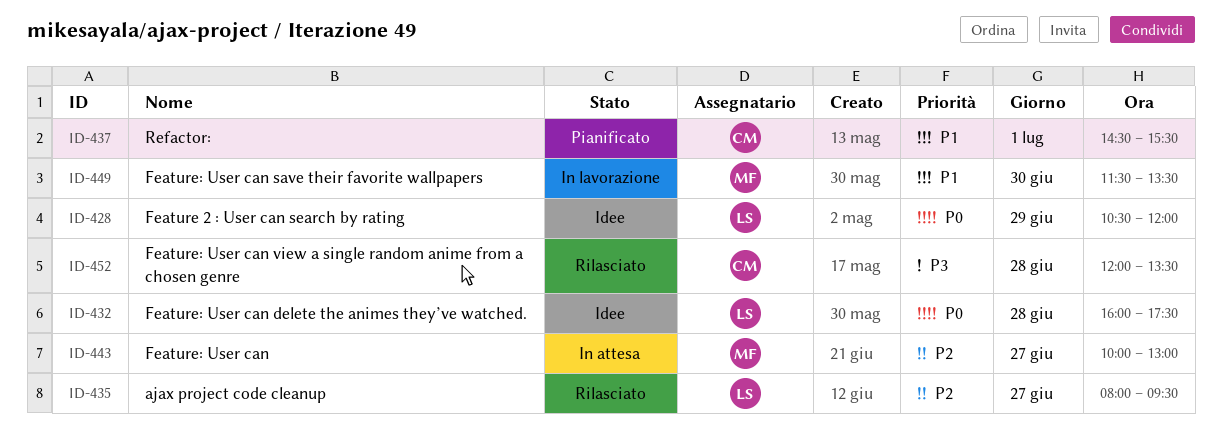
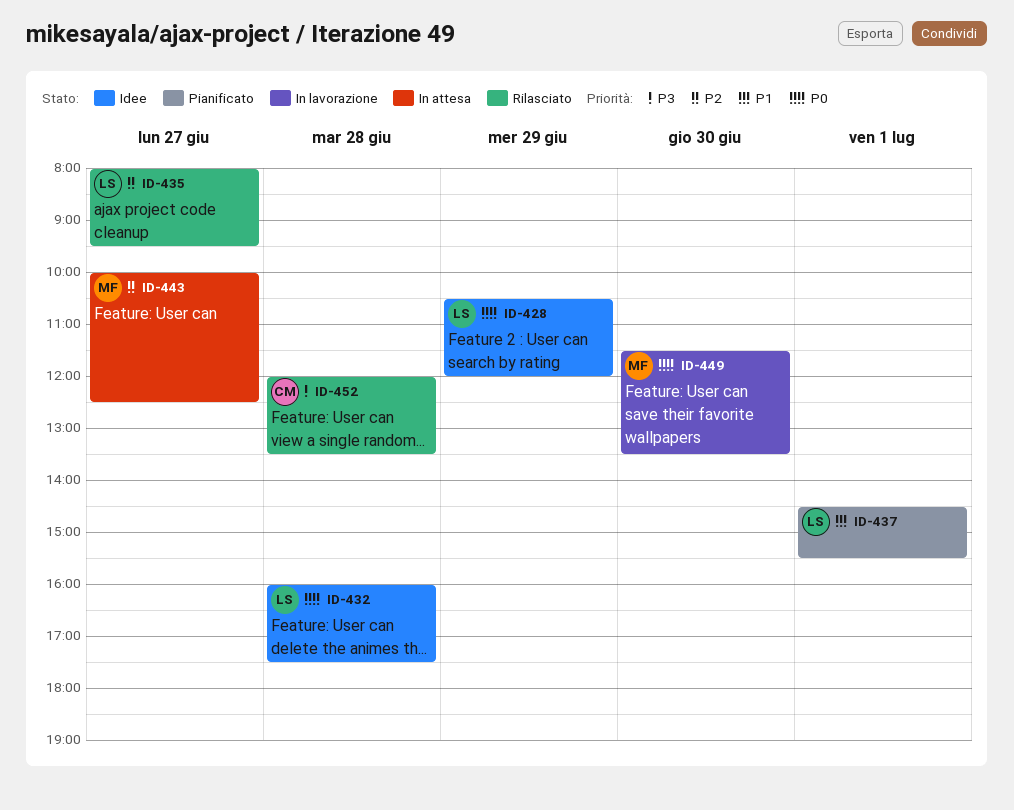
ID-437, owner: CM -> LS
ID-443, ends: 13:00 -> 12:30
ID-449, priority: P1 -> P0

